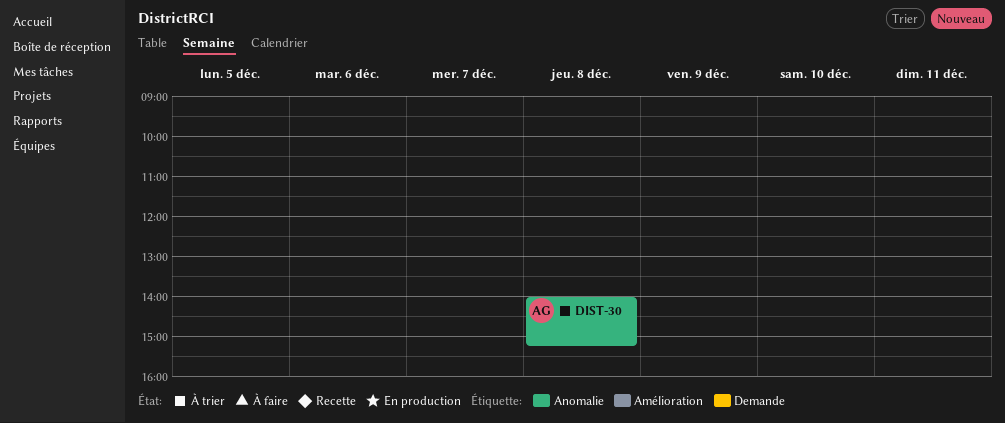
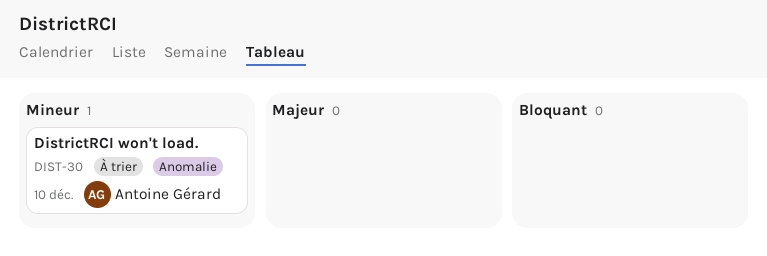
DIST-30, day: Dec 8 -> Dec 10

